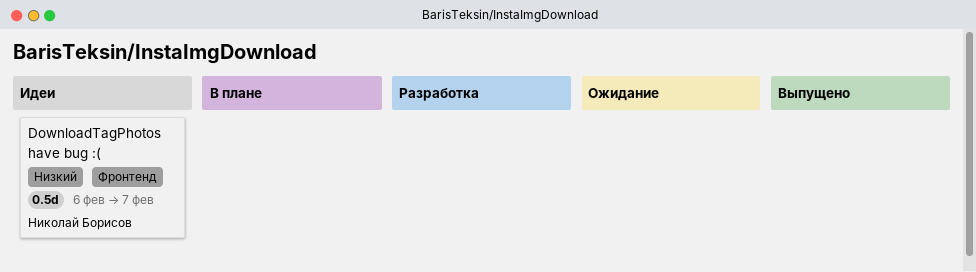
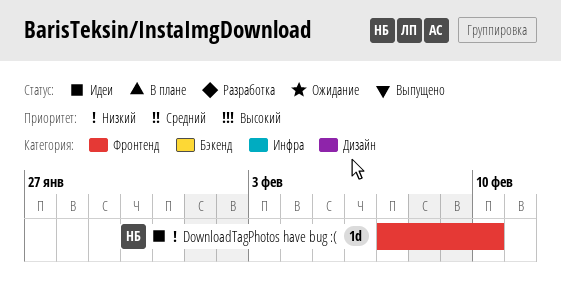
DownloadTagPhotos have bug :(, estimate: 0.5d -> 1d
DownloadTagPhotos have bug :(, start: Feb 6 -> Feb 7
DownloadTagPhotos have bug :(, due: Feb 7 -> Feb 10

